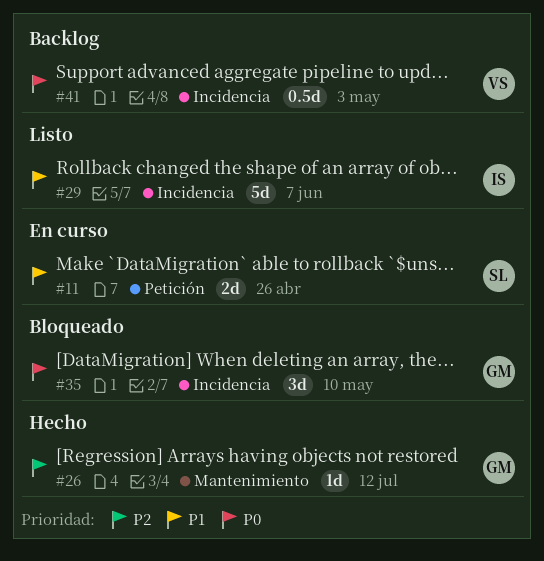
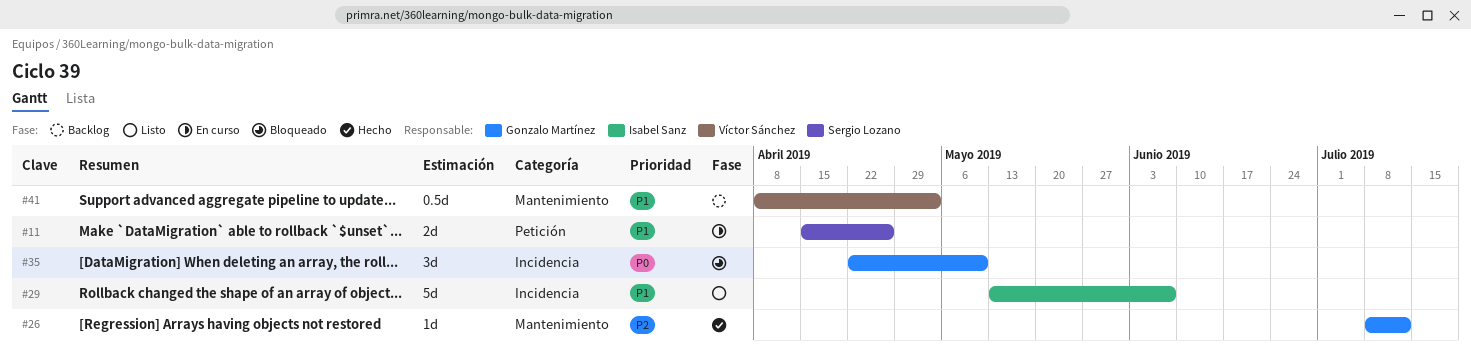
#41, priority: P0 -> P1
#41, label: Incidencia -> Mantenimiento

